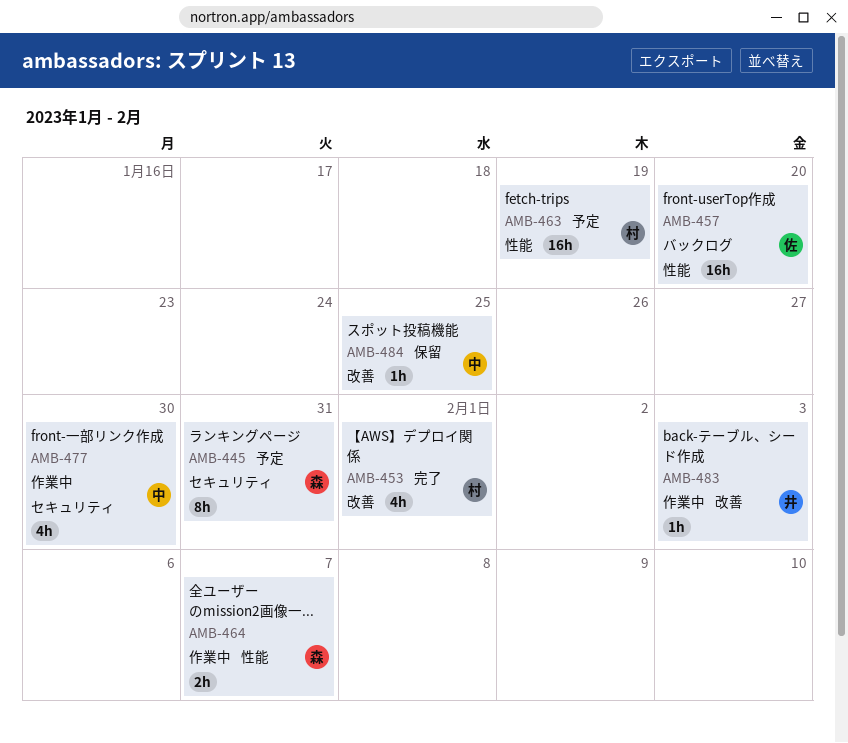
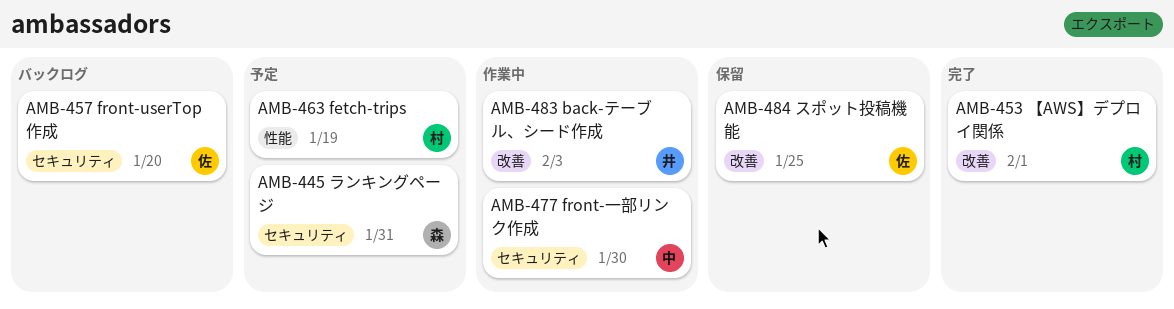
AMB-457, label: 性能 -> セキュリティ
AMB-464: present -> none
AMB-484, owner: 中 -> 佐

